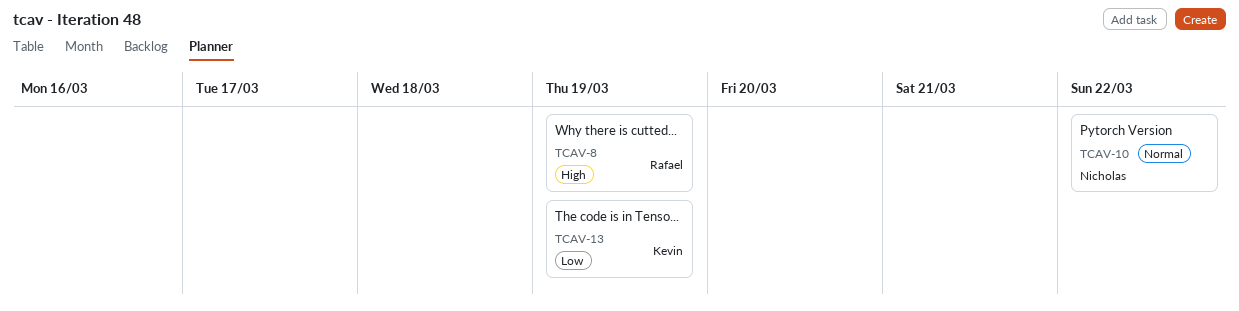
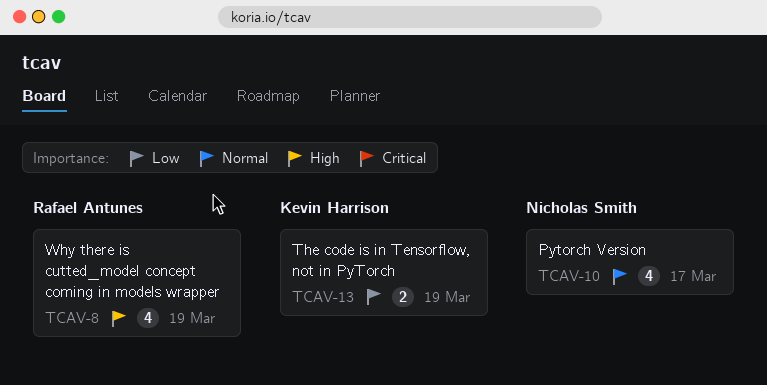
TCAV-10, due: Mar 22 -> Mar 17

